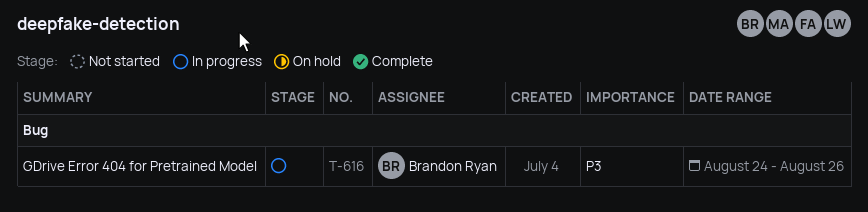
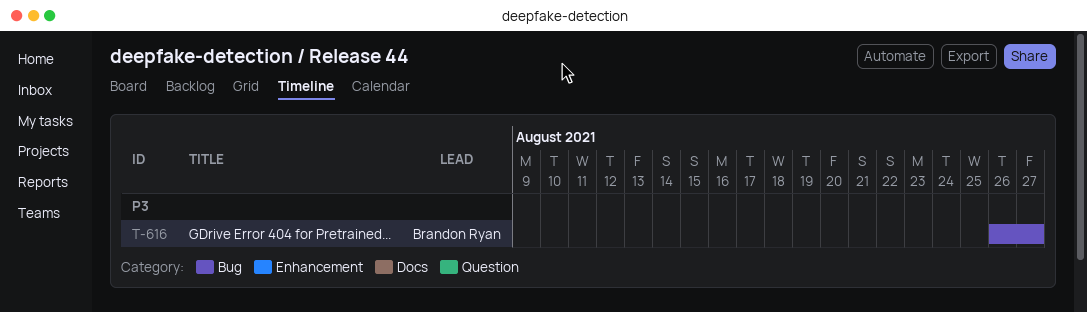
T-616, start: Aug 24 -> Aug 26
T-616, due: Aug 26 -> Aug 27

